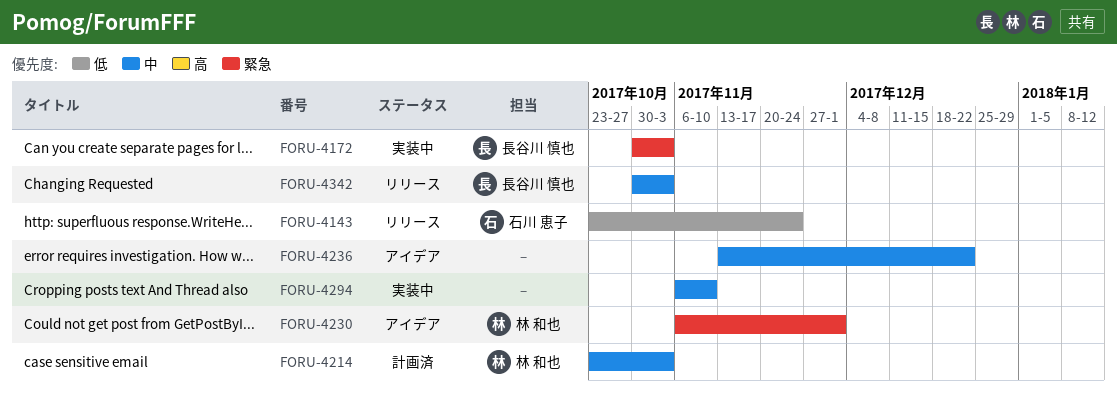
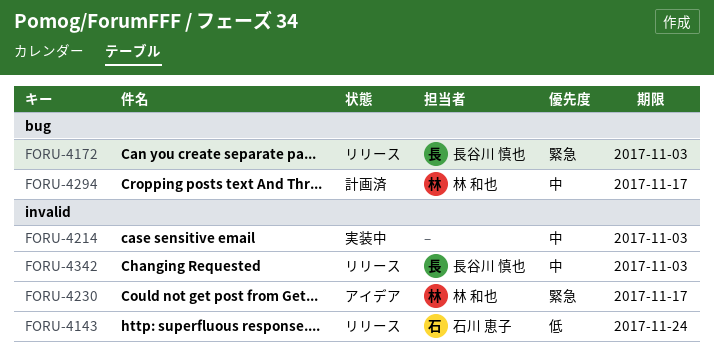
FORU-4172, status: 実装中 -> リリース
FORU-4214, status: 計画済 -> 実装中
FORU-4214, owner: 林 和也 -> none
FORU-4230, due: Dec 1 -> Nov 17
FORU-4236: present -> none
FORU-4294, status: 実装中 -> 計画済
FORU-4294, owner: none -> 林 和也
FORU-4294, due: Nov 10 -> Nov 17

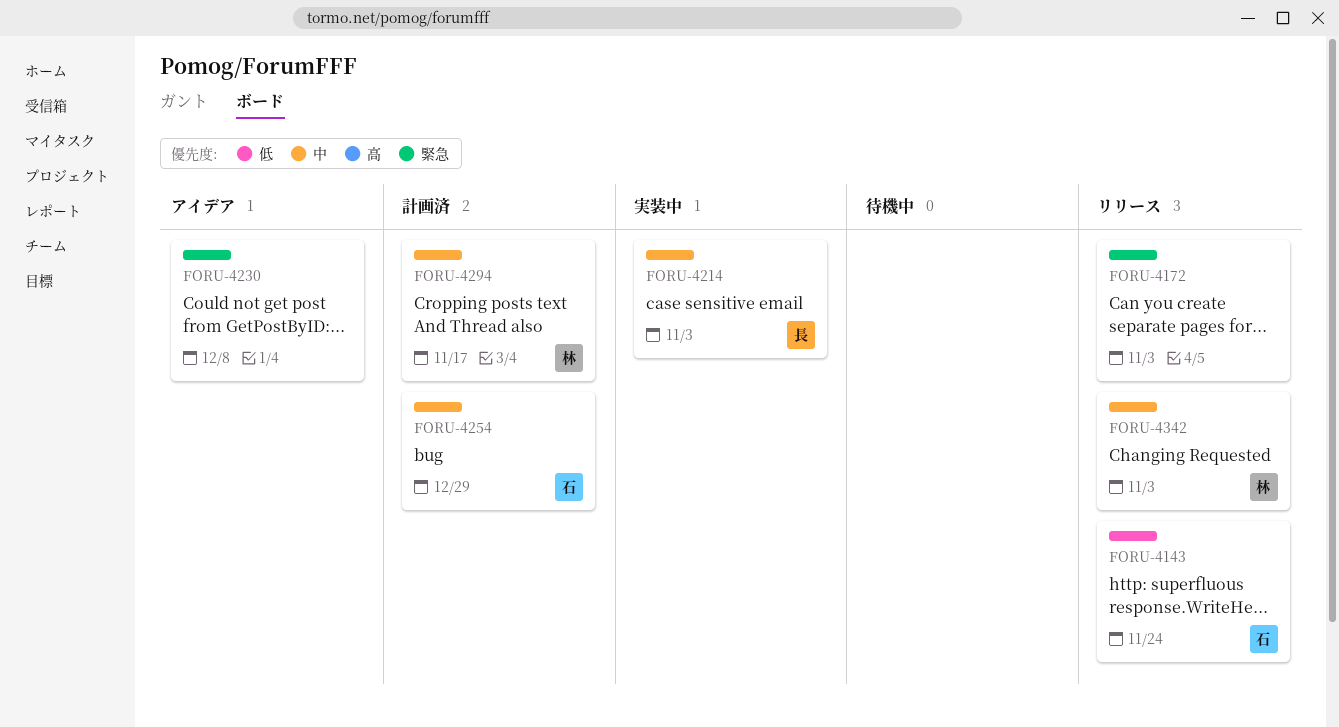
FORU-4172, owner: 長谷川 慎也 -> none
FORU-4214, owner: none -> 長谷川 慎也
FORU-4230, owner: 林 和也 -> none
FORU-4230, due: Nov 17 -> Dec 8
FORU-4254: none -> present
FORU-4342, owner: 長谷川 慎也 -> 林 和也

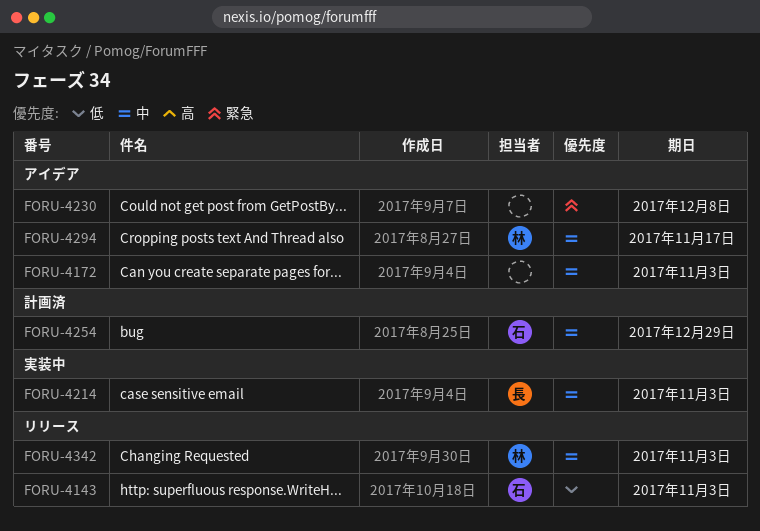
FORU-4143, due: Nov 24 -> Nov 3
FORU-4172, status: リリース -> アイデア
FORU-4172, priority: 緊急 -> 中
FORU-4294, status: 計画済 -> アイデア

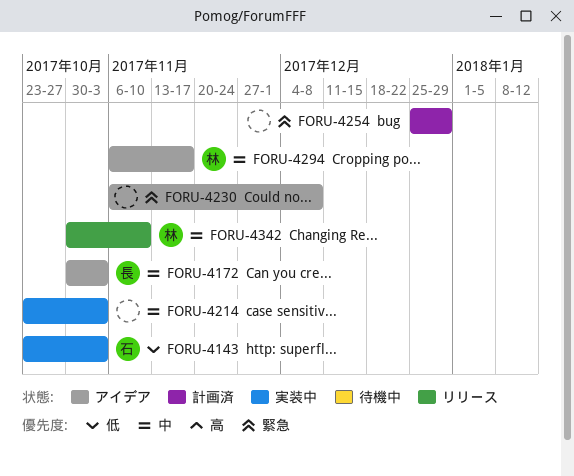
FORU-4143, status: リリース -> 実装中
FORU-4172, owner: none -> 長
FORU-4214, owner: 長 -> none
FORU-4254, owner: 石 -> none
FORU-4254, priority: 中 -> 緊急
FORU-4342, due: Nov 3 -> Nov 10

